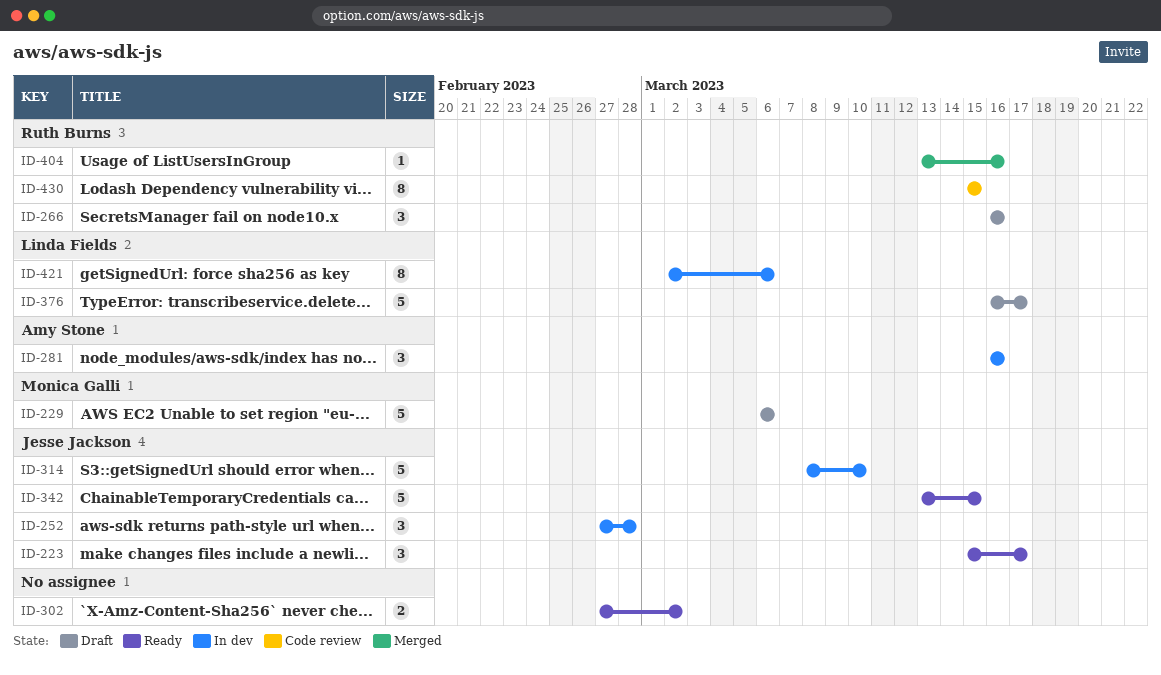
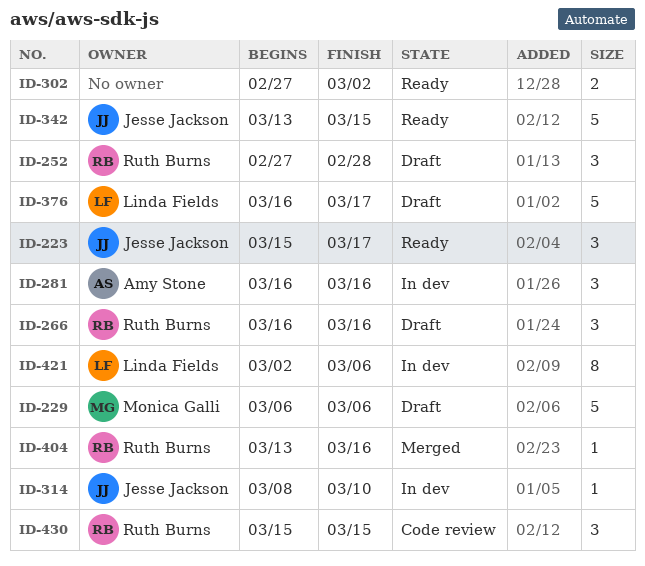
ID-252, status: In dev -> Draft
ID-252, owner: Jesse Jackson -> Ruth Burns
ID-314, estimate: 5 -> 1
ID-430, estimate: 8 -> 3

